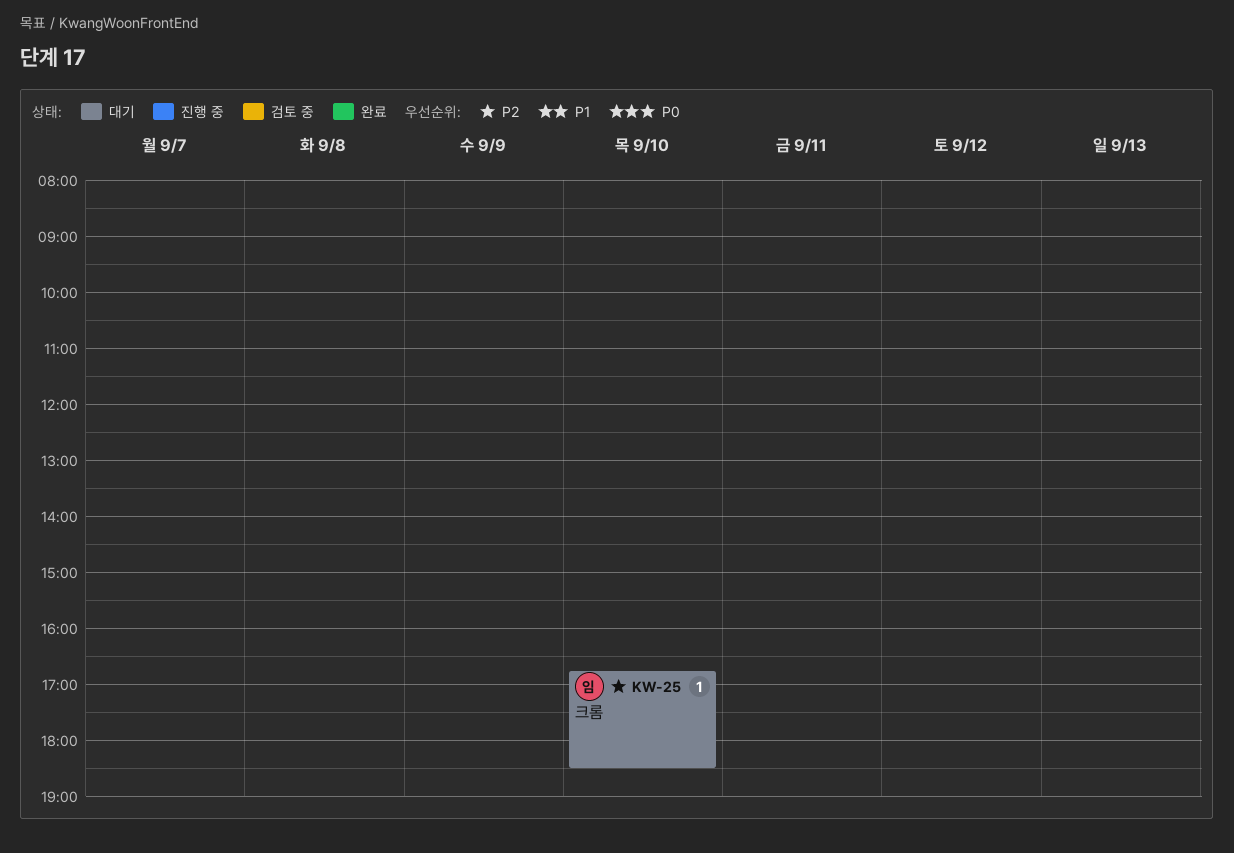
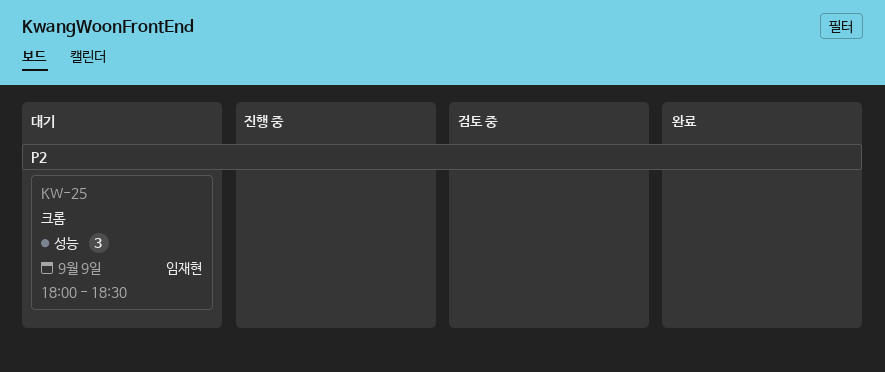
KW-25, estimate: 1 -> 3
KW-25, day: Sep 10 -> Sep 9
KW-25, begins: 16:45 -> 18:00

